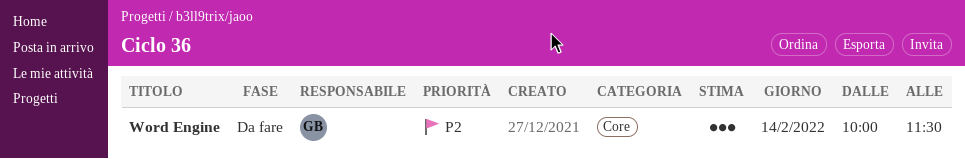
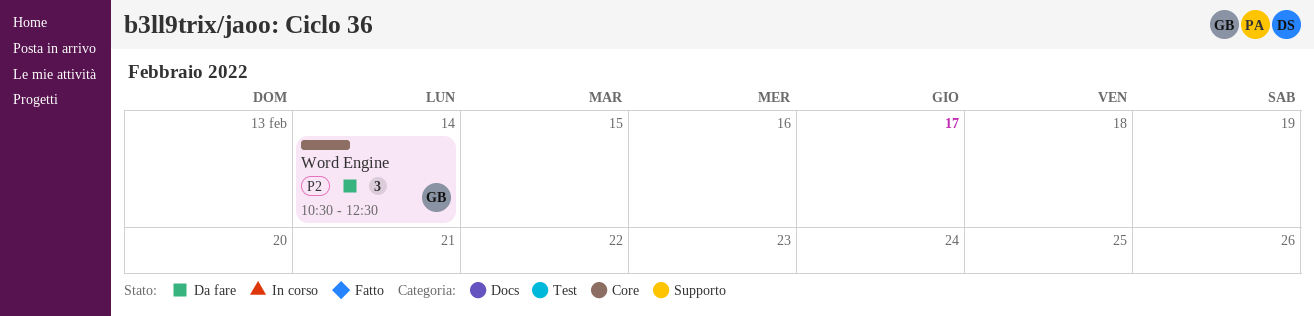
Word Engine, begins: 10:00 -> 10:30
Word Engine, ends: 11:30 -> 12:30

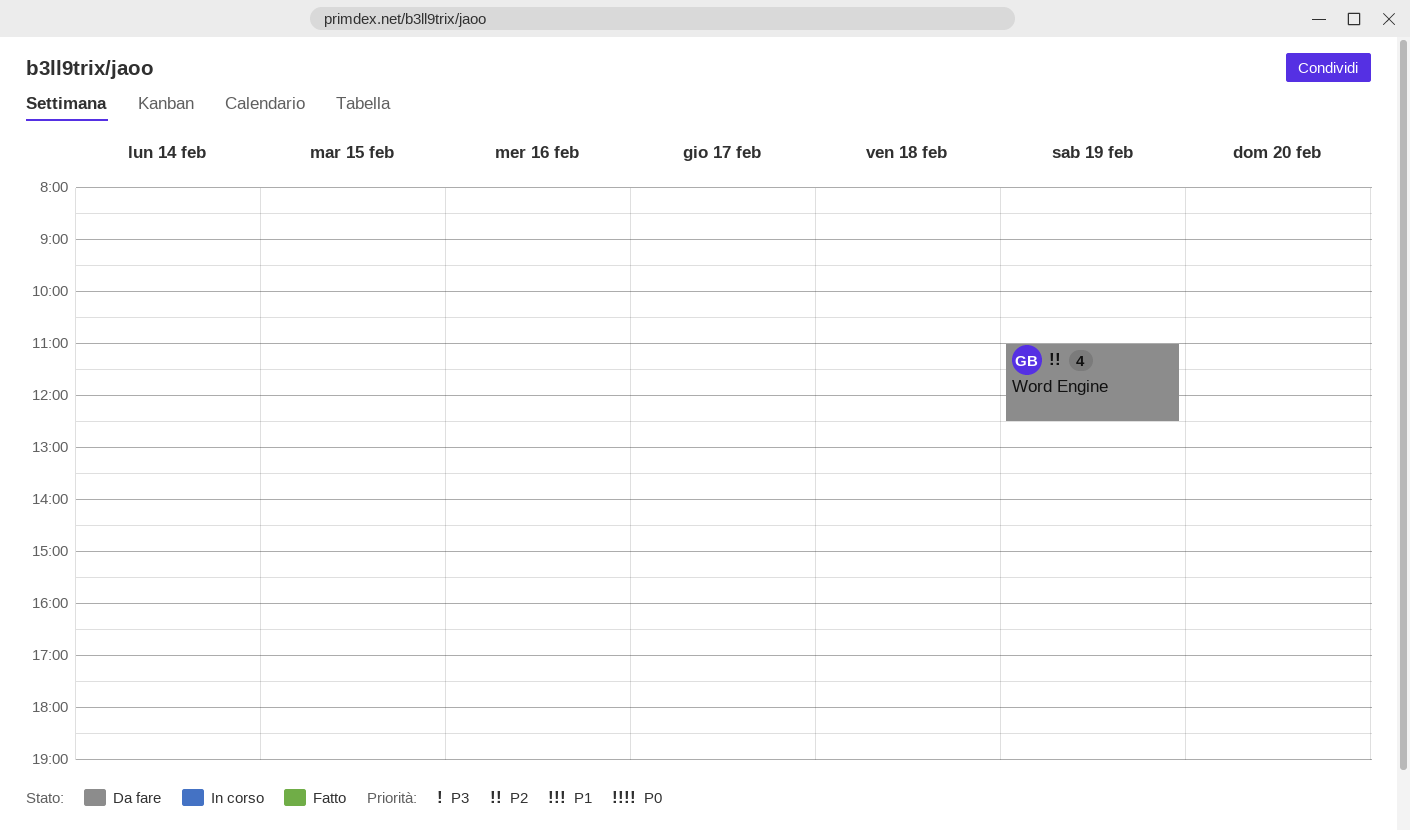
Word Engine, estimate: 3 -> 4
Word Engine, day: Feb 14 -> Feb 19
Word Engine, begins: 10:30 -> 11:00

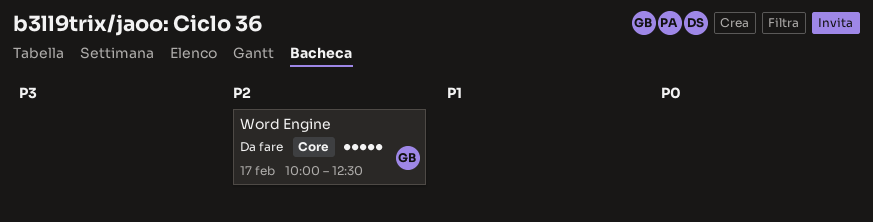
Word Engine, estimate: 4 -> 5
Word Engine, day: Feb 19 -> Feb 17
Word Engine, begins: 11:00 -> 10:00

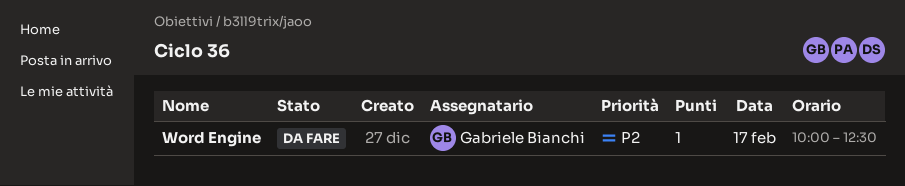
Word Engine, estimate: 5 -> 1

